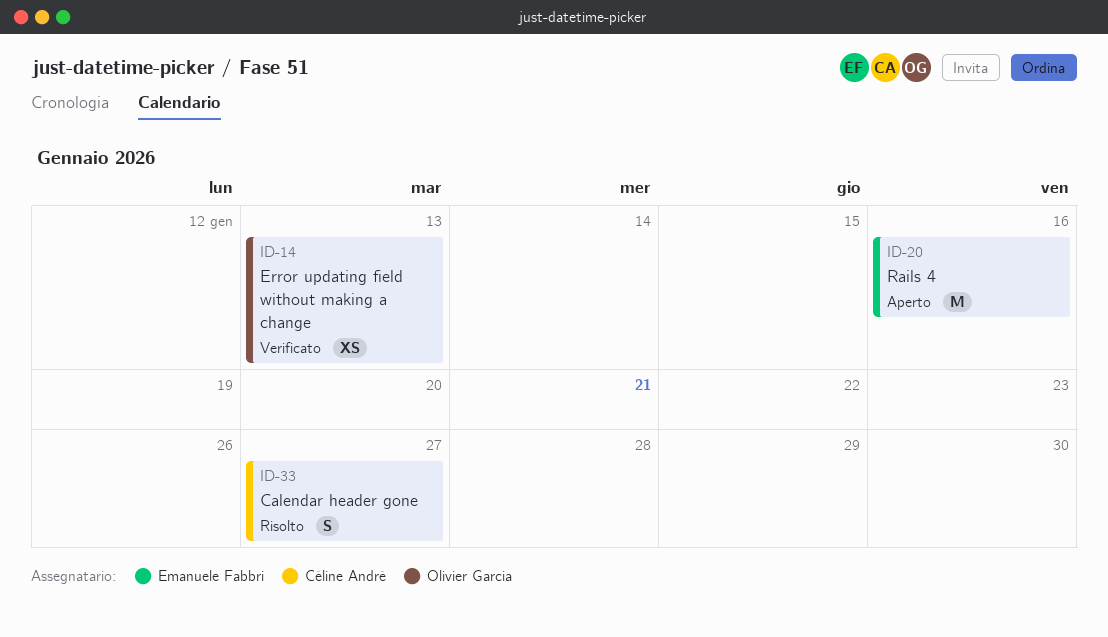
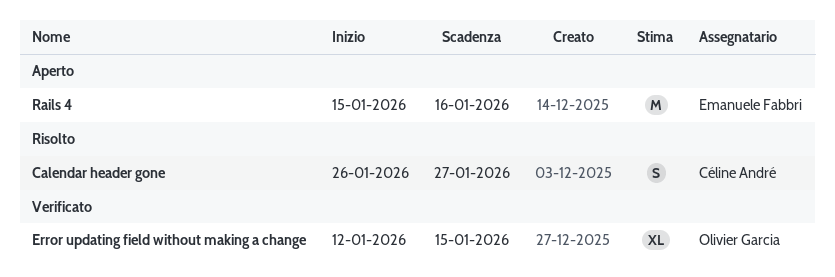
Error updating field without making a change, estimate: XS -> XL
Error updating field without making a change, due: Jan 13 -> Jan 15

